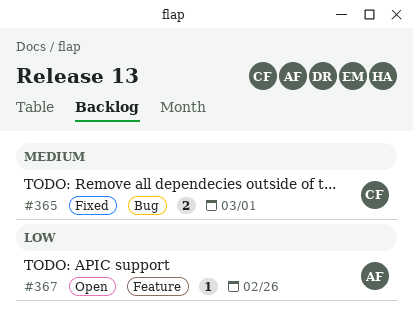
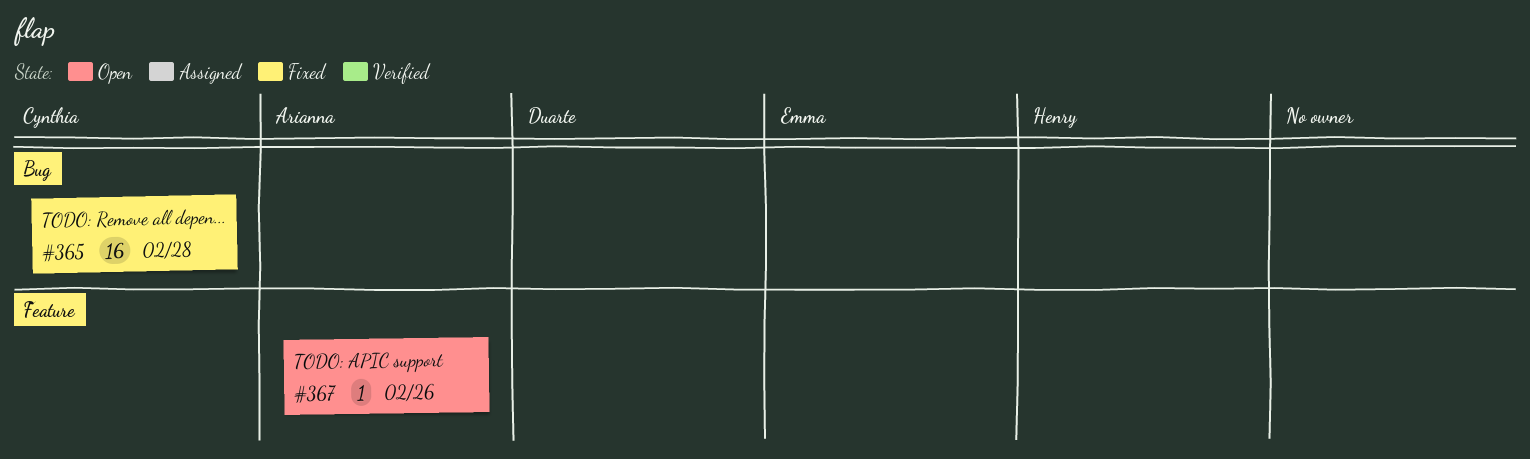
#365, estimate: 2 -> 16
#365, due: Mar 1 -> Feb 28

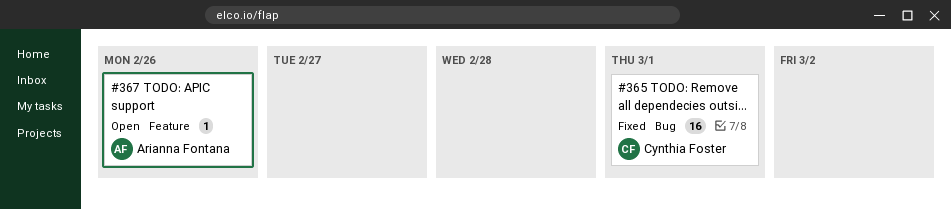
#365, due: Feb 28 -> Mar 1

